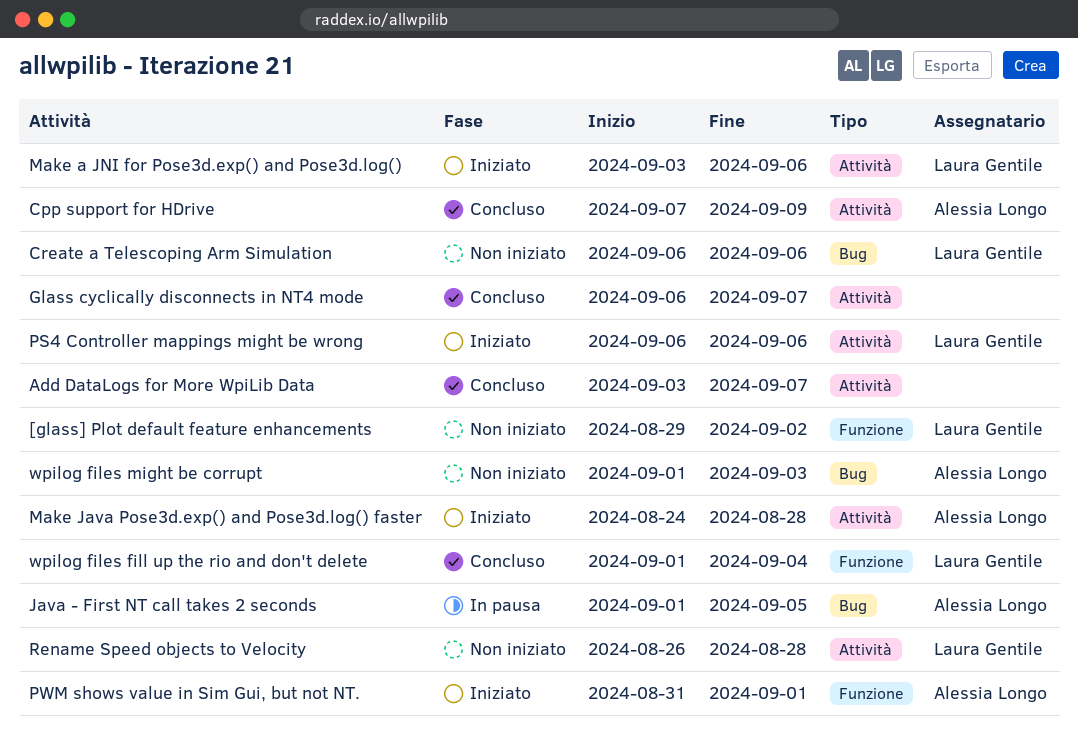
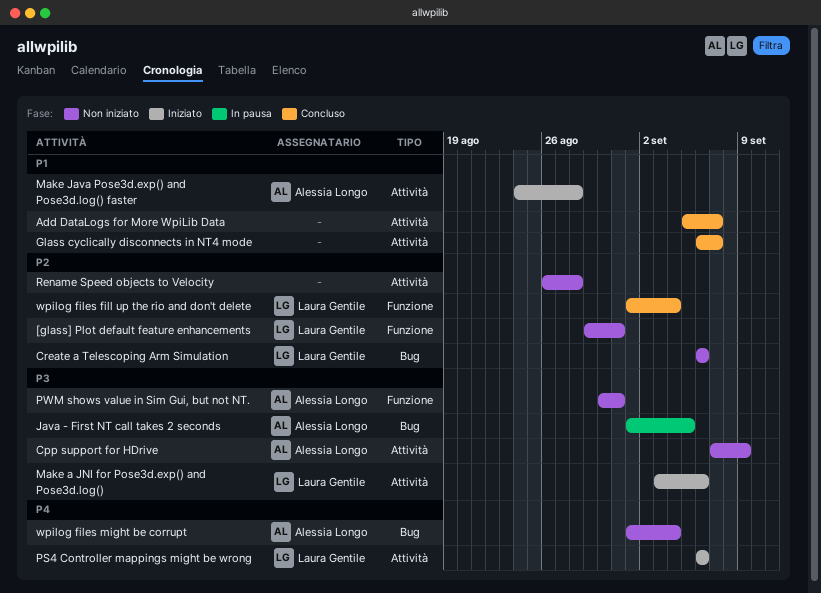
[glass] Plot default feature enhancements, due: Sep 2 -> Aug 31
Add DataLogs for More WpiLib Data, start: Sep 3 -> Sep 5
Cpp support for HDrive, status: Concluso -> Non iniziato
PWM shows value in Sim Gui, but not NT., status: Iniziato -> Non iniziato
PWM shows value in Sim Gui, but not NT., start: Aug 31 -> Aug 30
PWM shows value in Sim Gui, but not NT., due: Sep 1 -> Aug 31
Rename Speed objects to Velocity, owner: Laura Gentile -> none
wpilog files might be corrupt, due: Sep 3 -> Sep 4

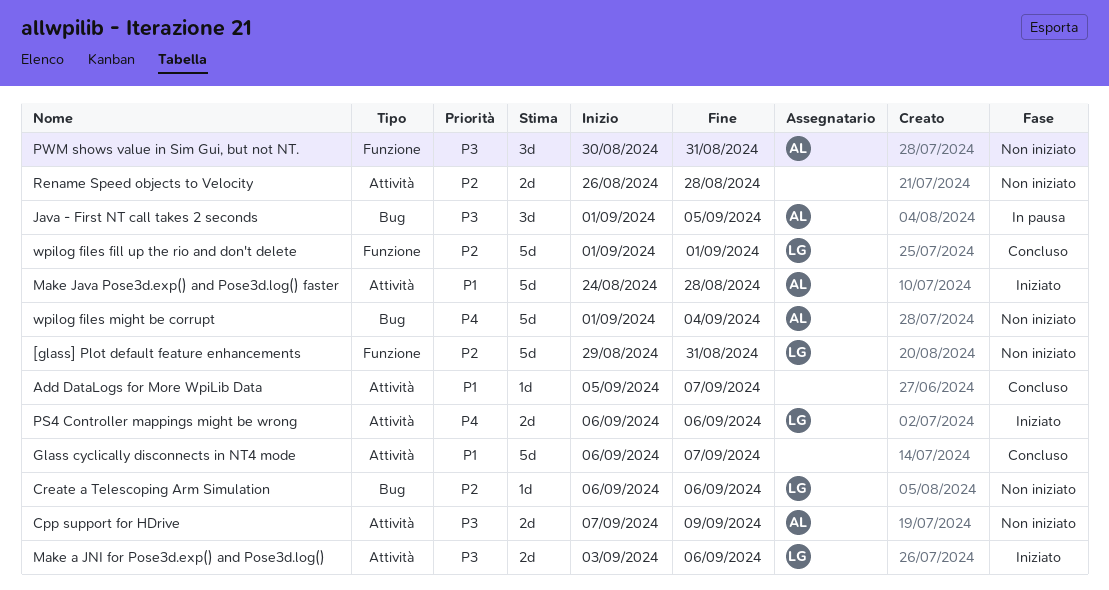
wpilog files fill up the rio and don't delete, due: Sep 4 -> Sep 1

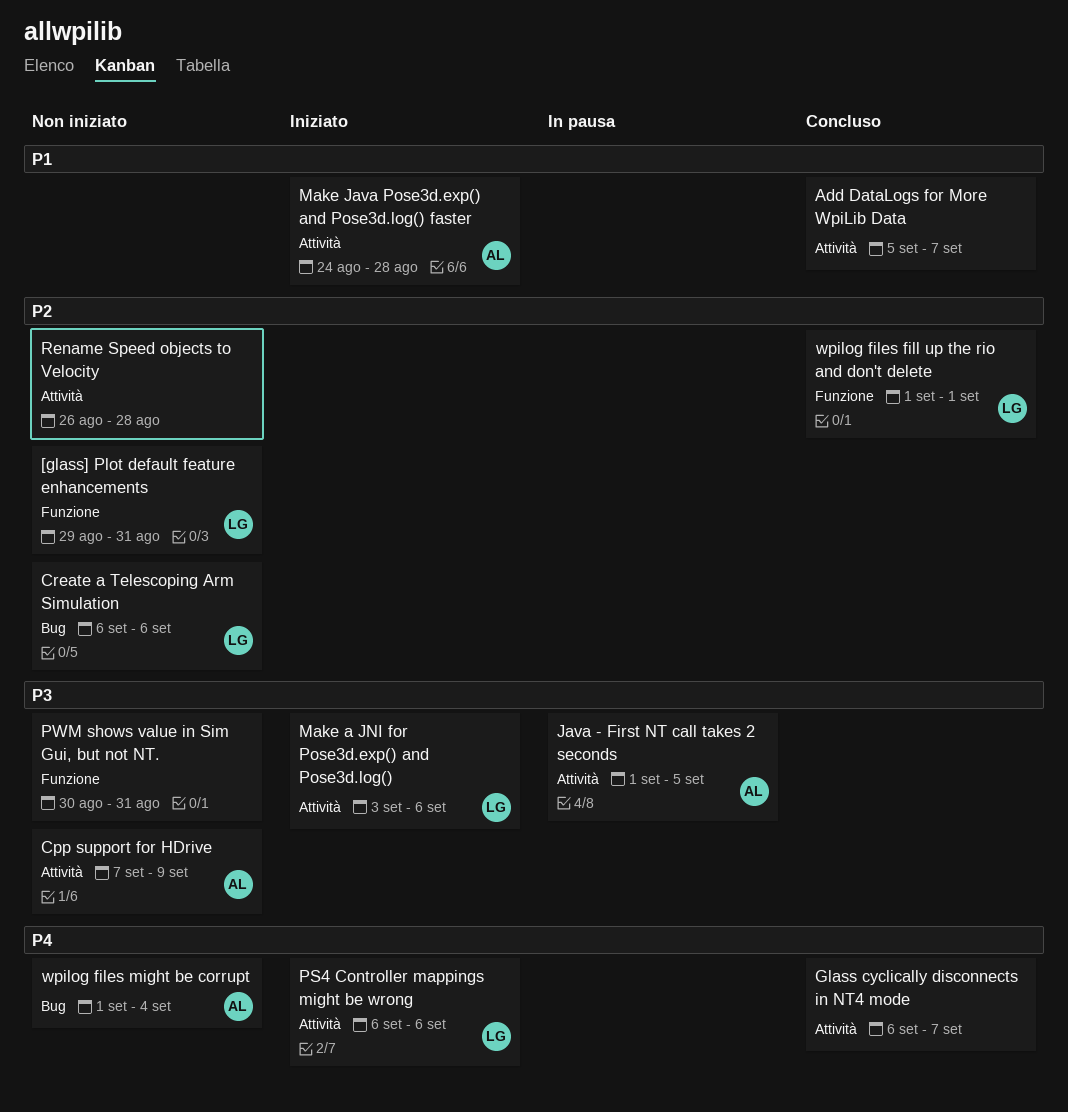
Glass cyclically disconnects in NT4 mode, priority: P1 -> P4
Java - First NT call takes 2 seconds, label: Bug -> Attività
PWM shows value in Sim Gui, but not NT., owner: AL -> none

